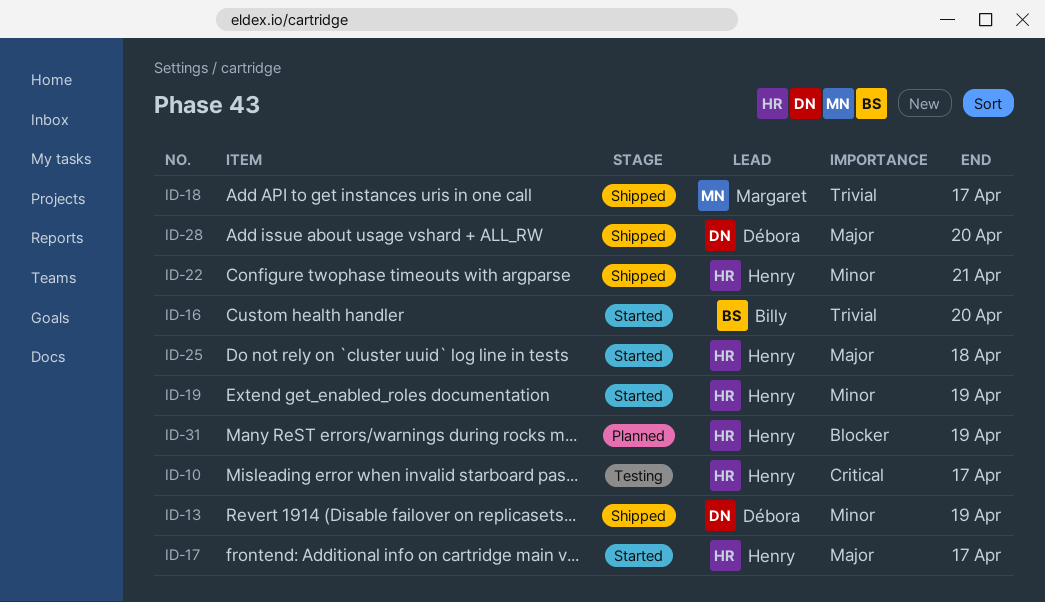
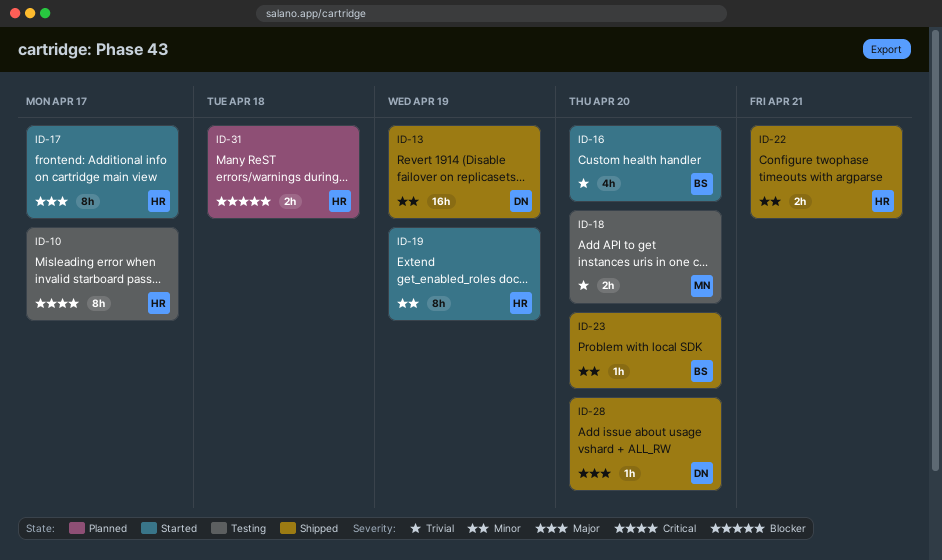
ID-18, status: Shipped -> Testing
ID-18, due: Apr 17 -> Apr 20
ID-23: none -> present
ID-25: present -> none
ID-31, due: Apr 19 -> Apr 18

